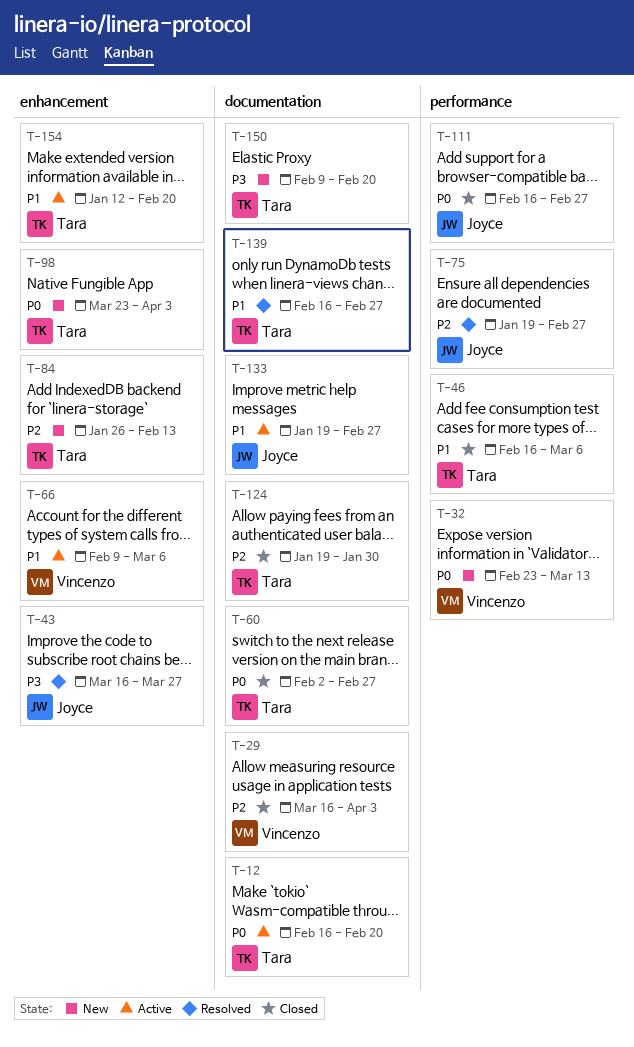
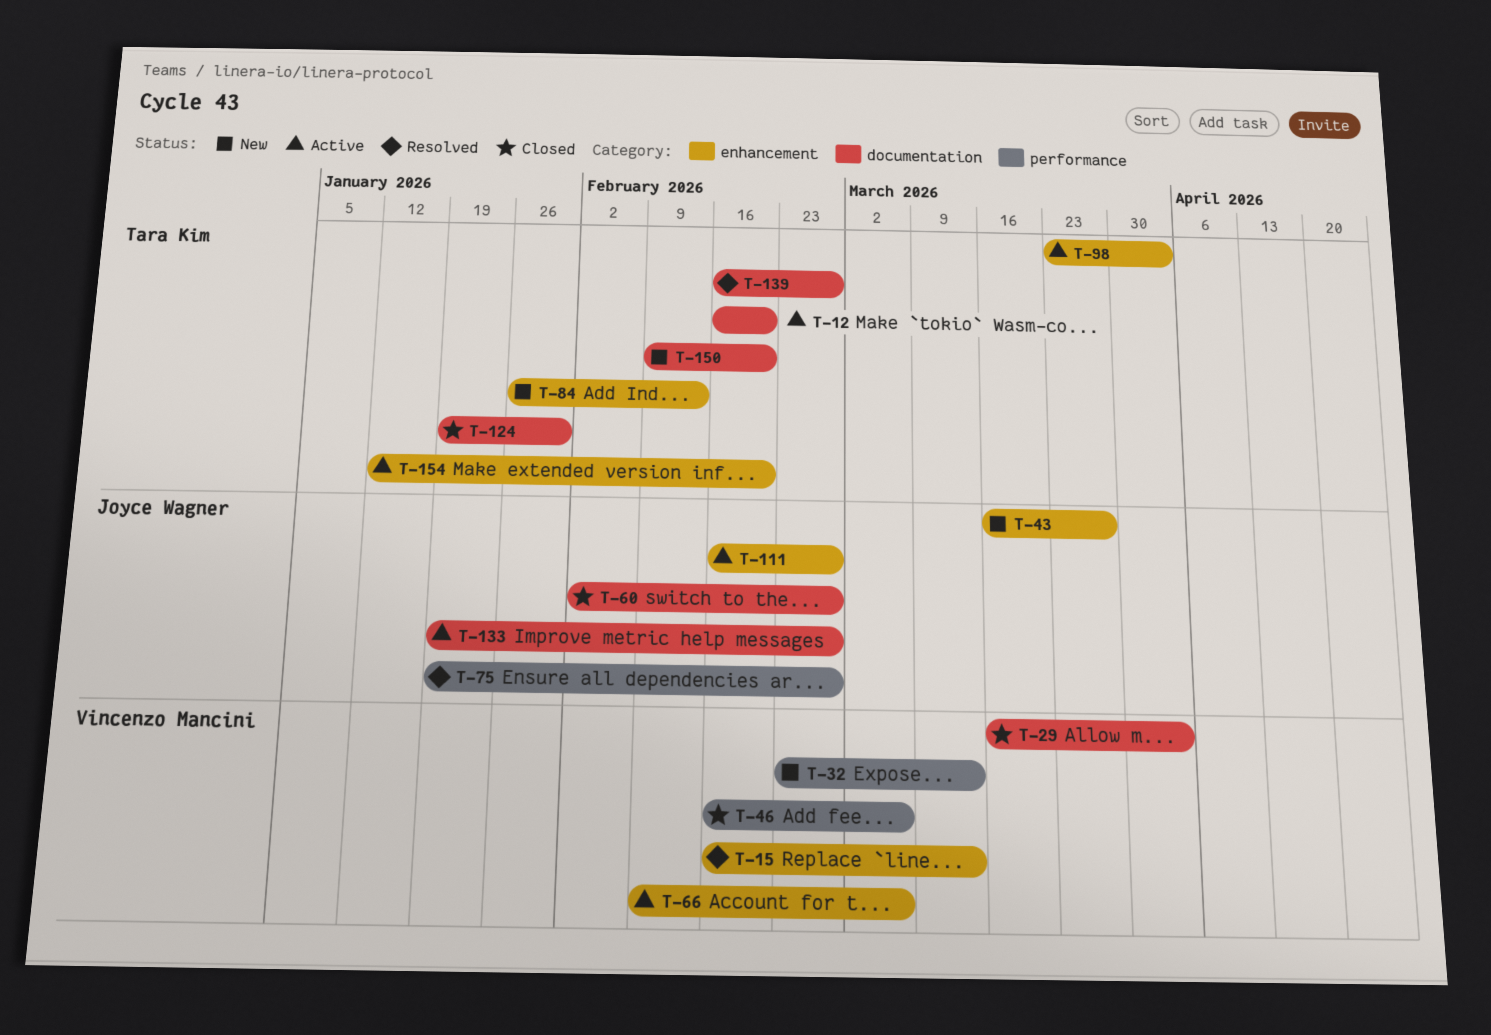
T-15: none -> present
T-43, status: Resolved -> New
T-46, owner: Tara Kim -> Vincenzo Mancini
T-60, owner: Tara Kim -> Joyce Wagner
T-98, status: New -> Active
T-111, status: Closed -> Active
T-111, label: performance -> enhancement

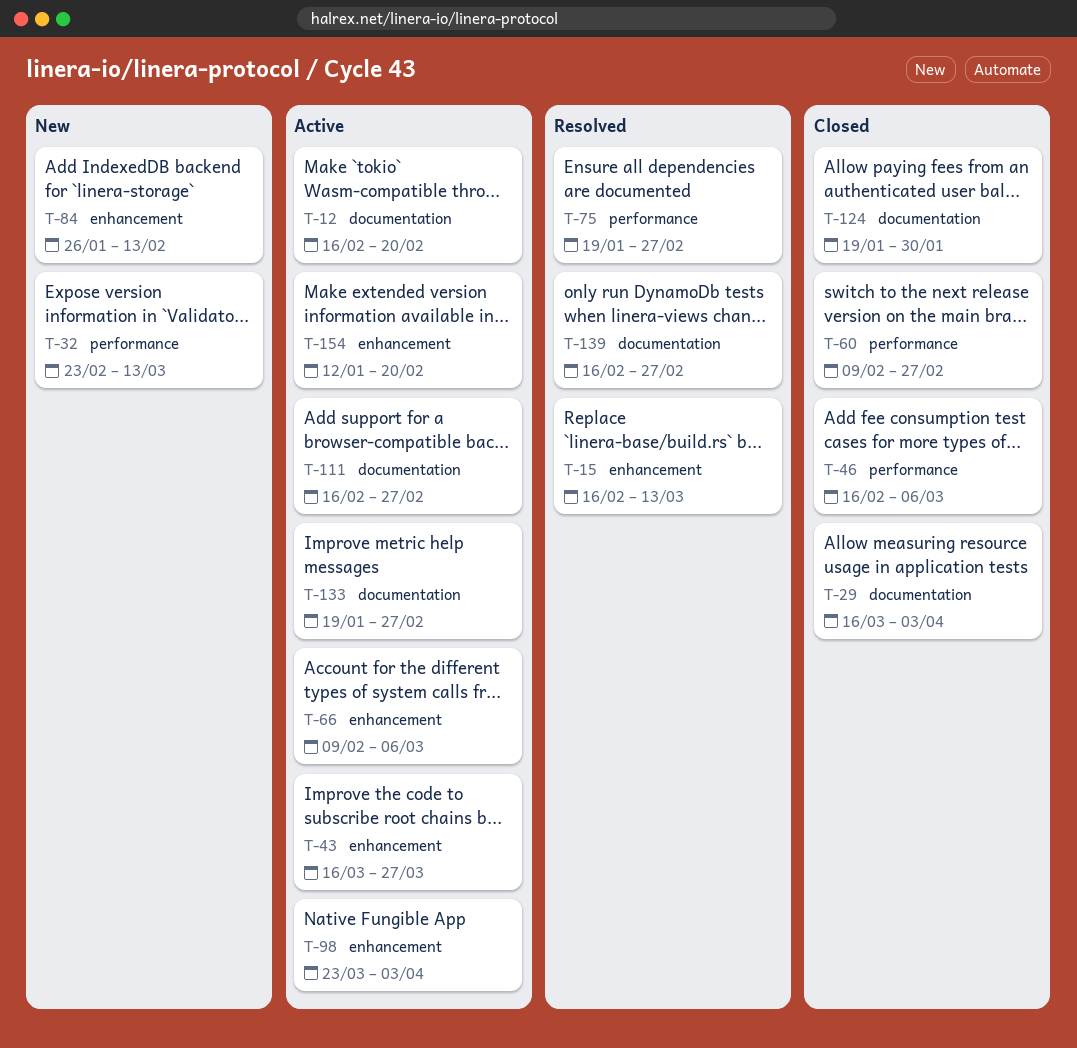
T-43, status: New -> Active
T-60, label: documentation -> performance
T-60, start: Feb 2 -> Feb 9
T-111, label: enhancement -> documentation
T-150: present -> none

